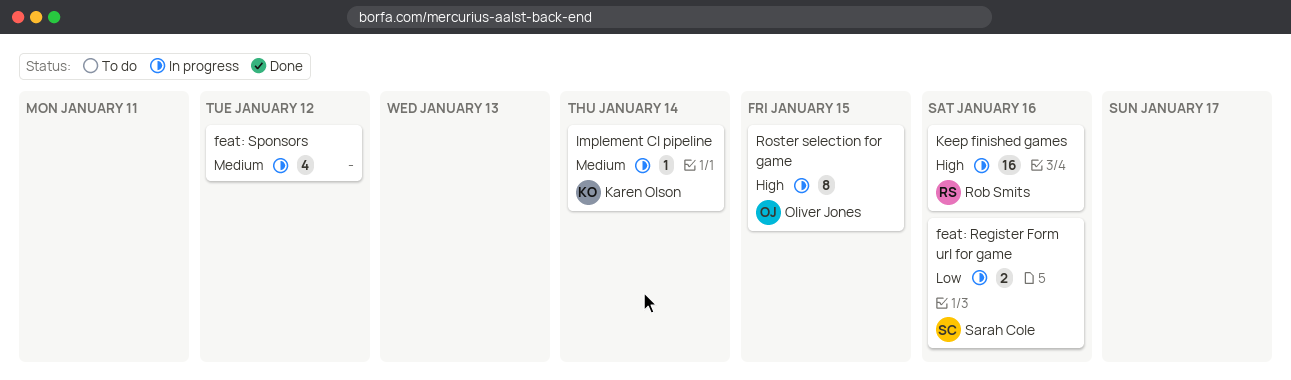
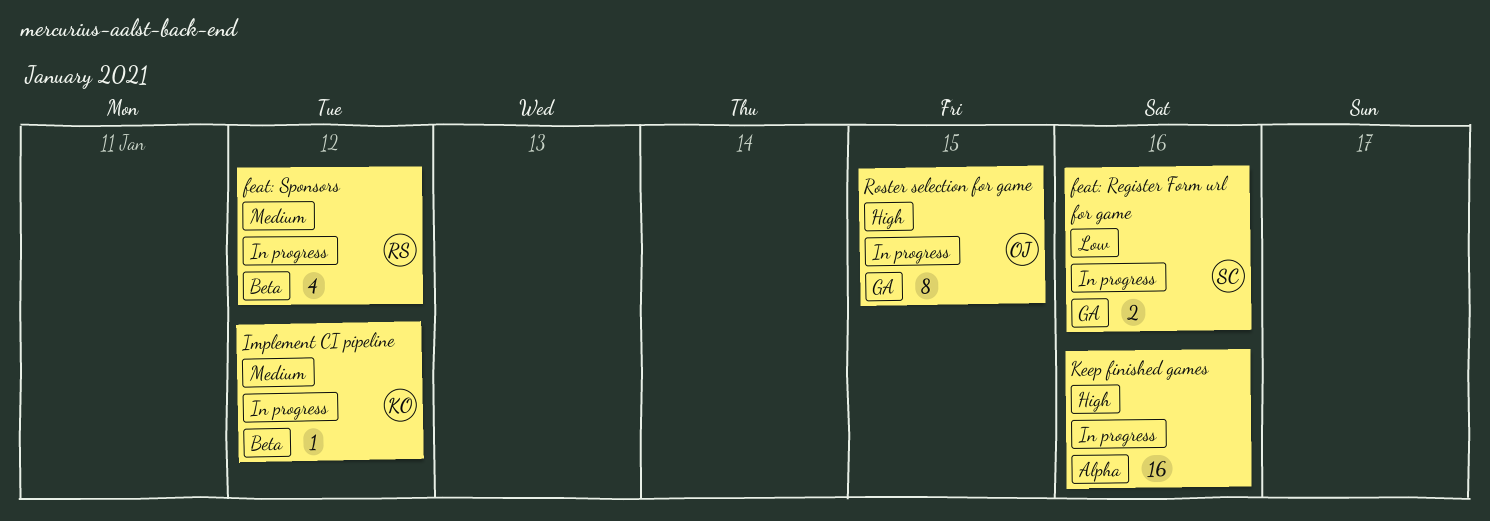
feat: Sponsors, owner: none -> Rob Smits
Implement CI pipeline, due: Jan 14 -> Jan 12
Keep finished games, owner: Rob Smits -> none

